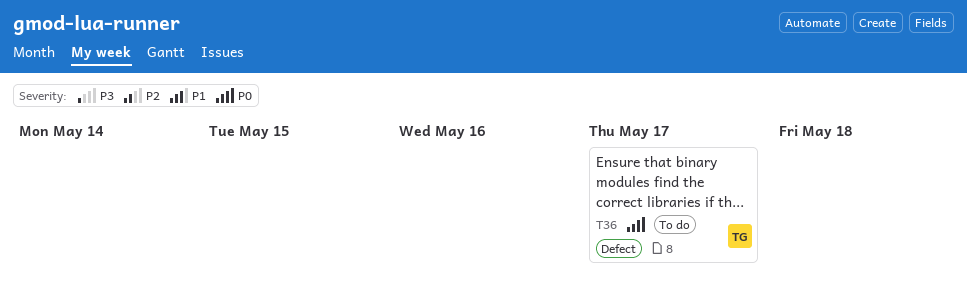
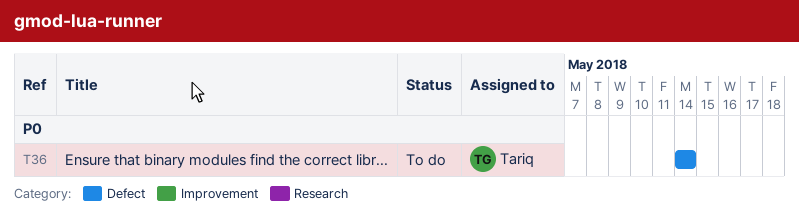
T36, due: May 17 -> May 14

